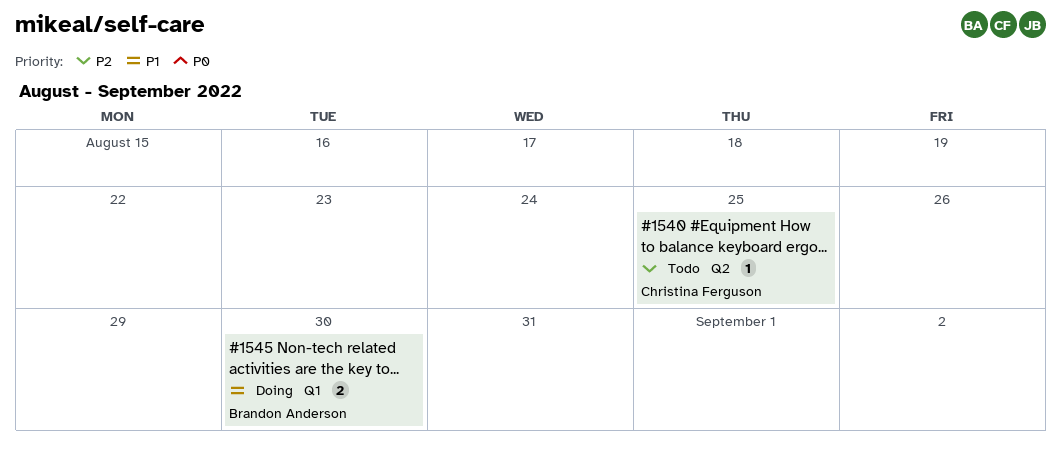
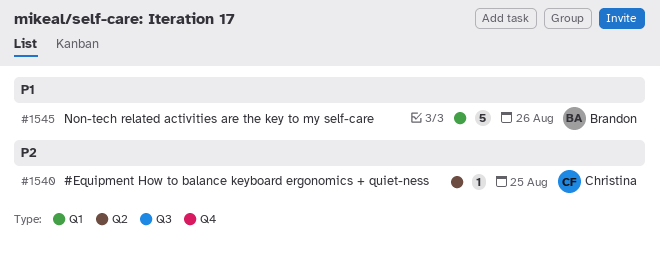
#1545, estimate: 2 -> 5
#1545, due: Aug 30 -> Aug 26

